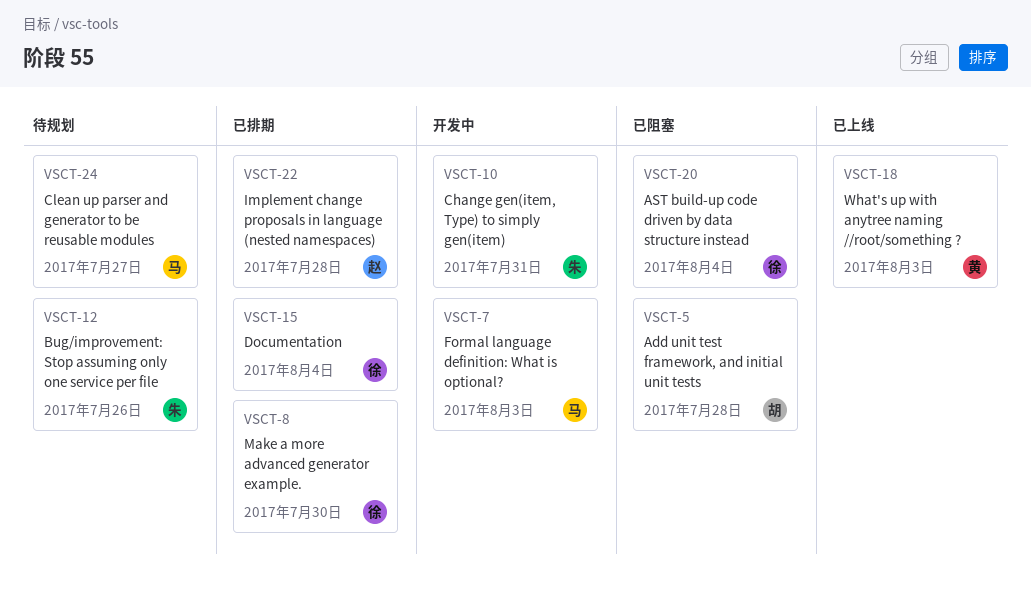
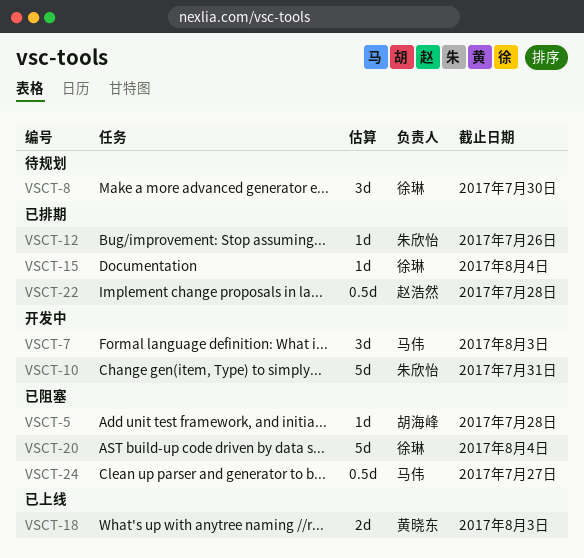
VSCT-8, status: 已排期 -> 待规划
VSCT-12, status: 待规划 -> 已排期
VSCT-24, status: 待规划 -> 已阻塞

